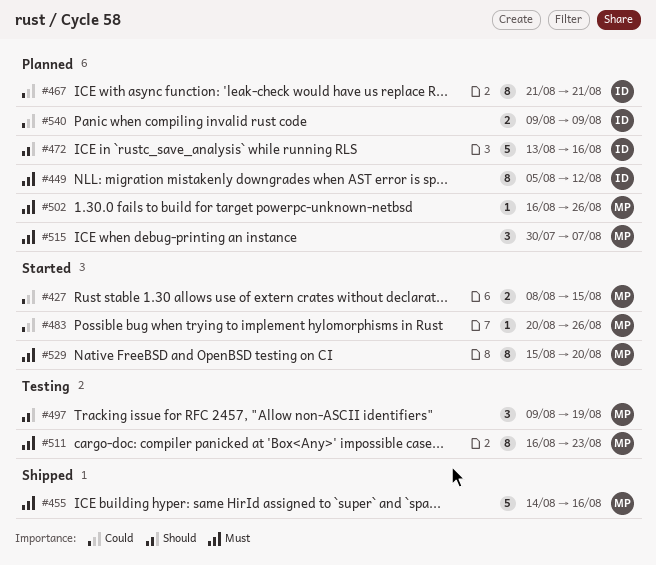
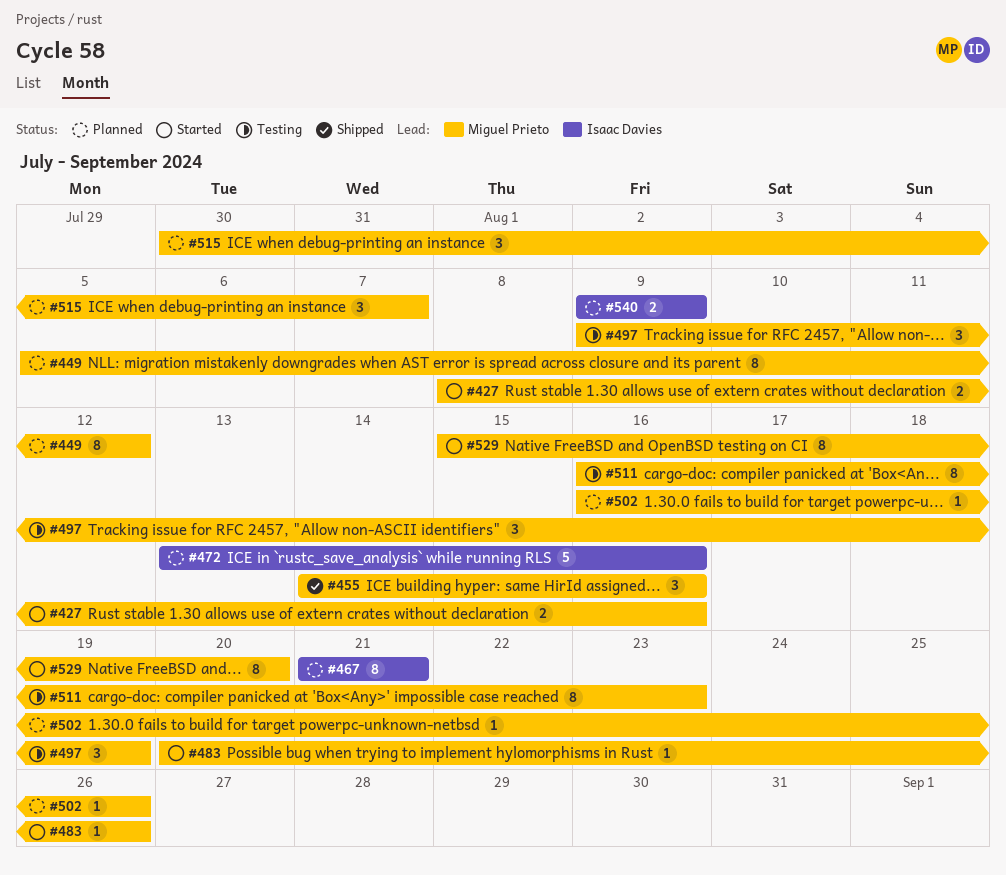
#427, due: Aug 15 -> Aug 16
#449, owner: Isaac Davies -> Miguel Prieto
#455, estimate: 5 -> 3

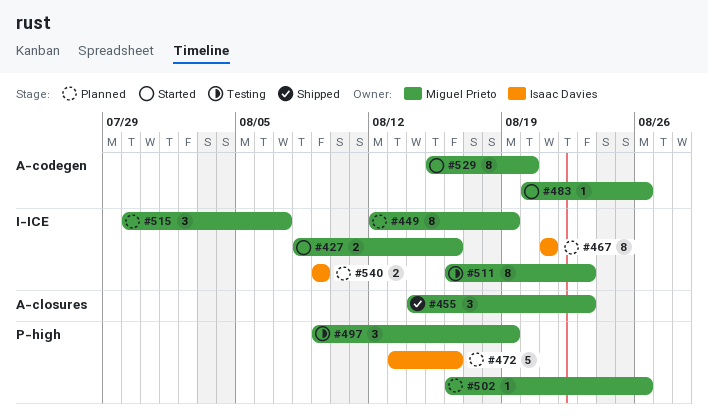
#449, start: Aug 5 -> Aug 12
#449, due: Aug 12 -> Aug 19
#455, due: Aug 16 -> Aug 23

